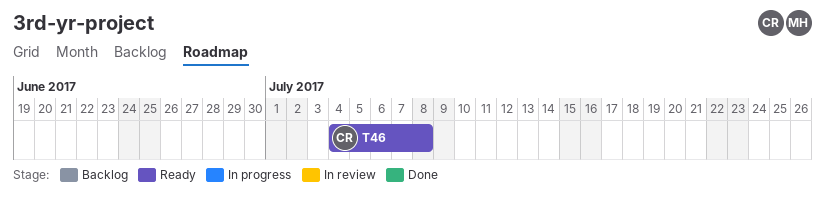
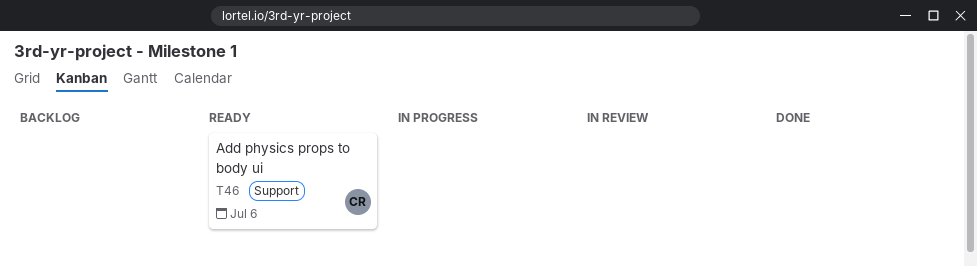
T46, due: Jul 8 -> Jul 6

